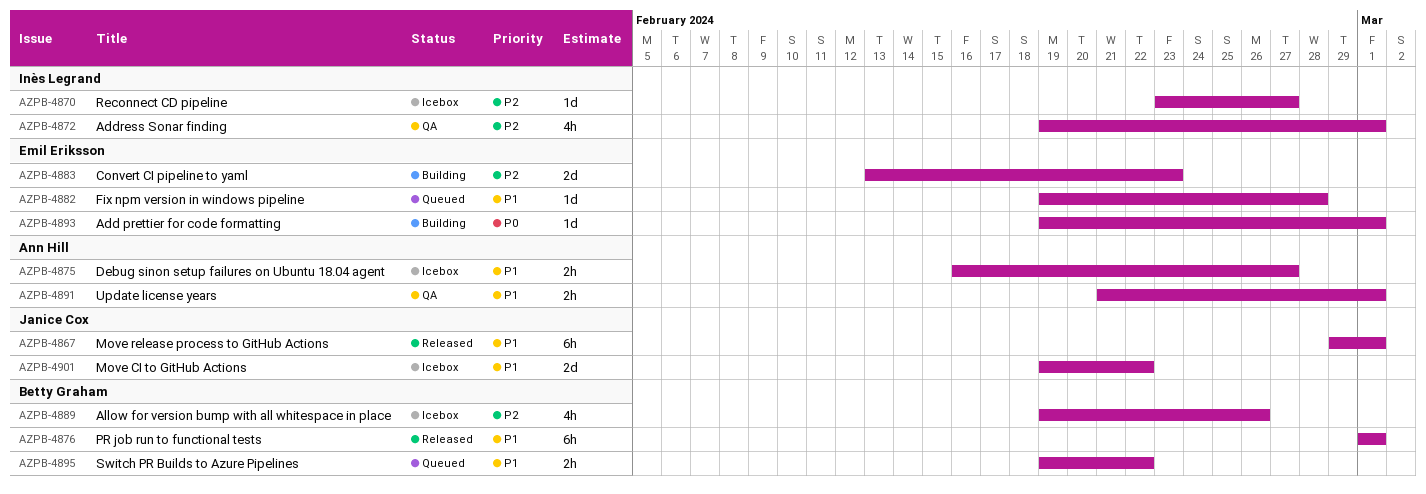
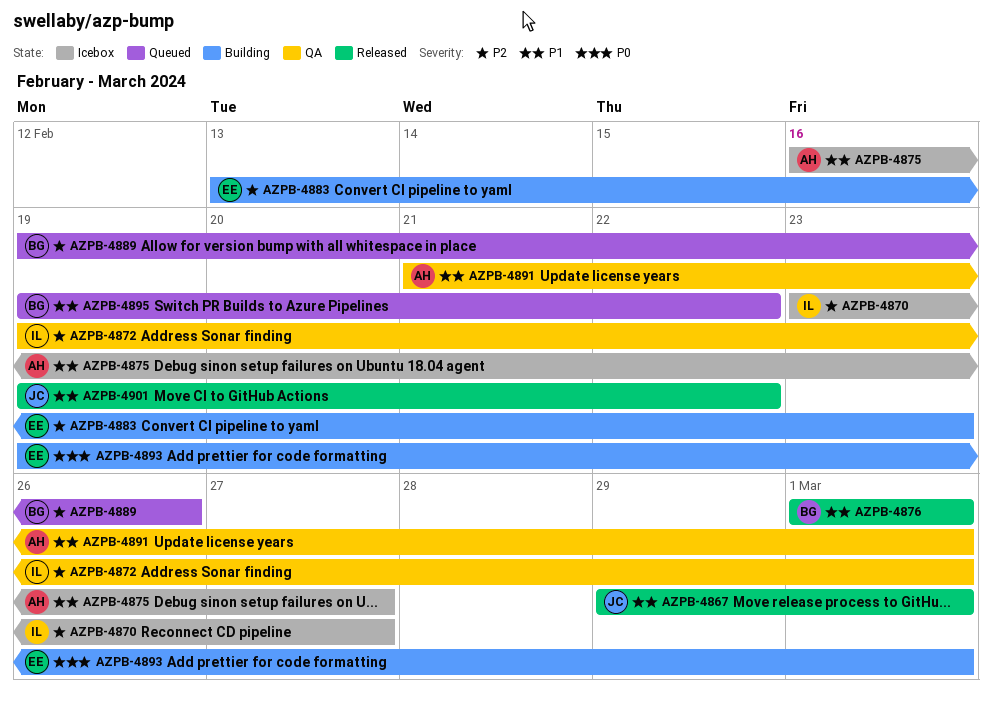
AZPB-4882: present -> none
AZPB-4889, status: Icebox -> Queued
AZPB-4901, status: Icebox -> Released

